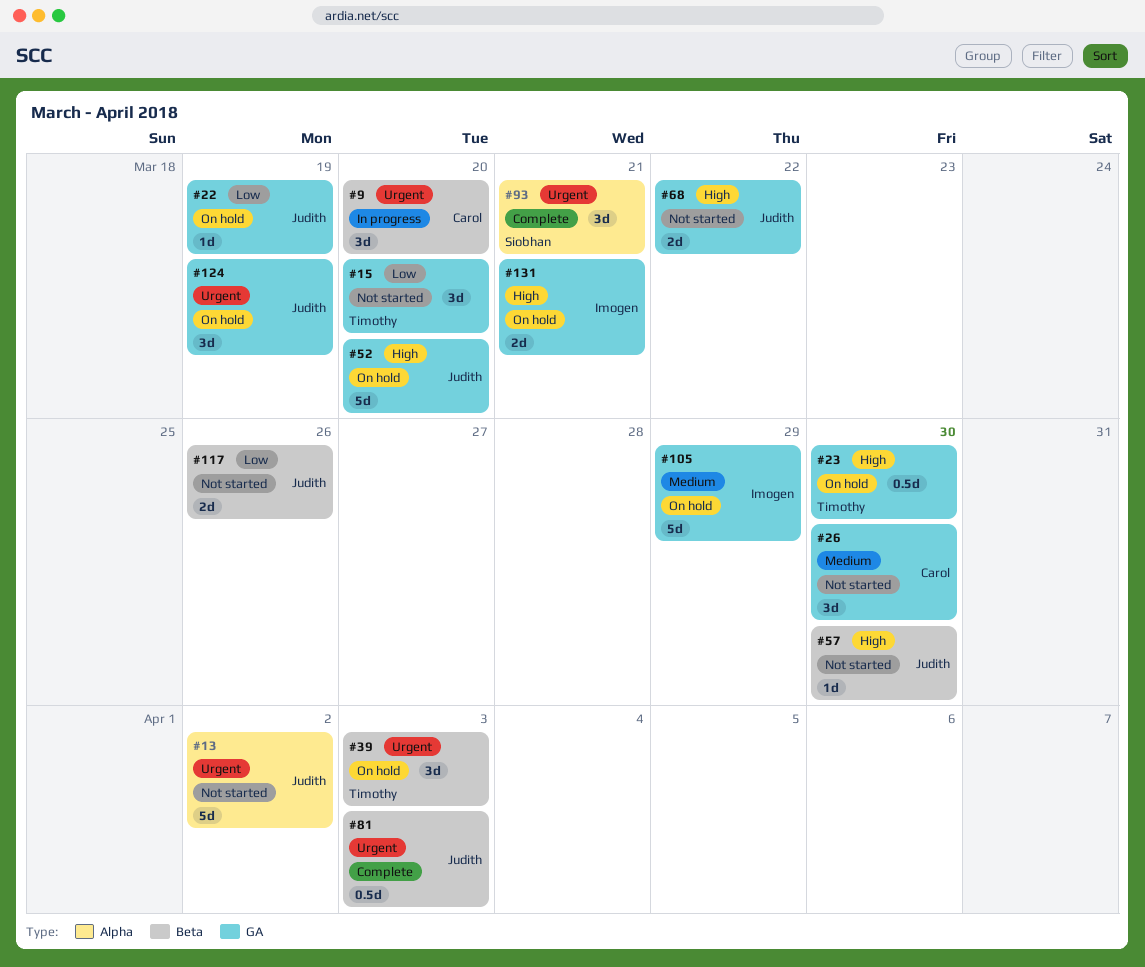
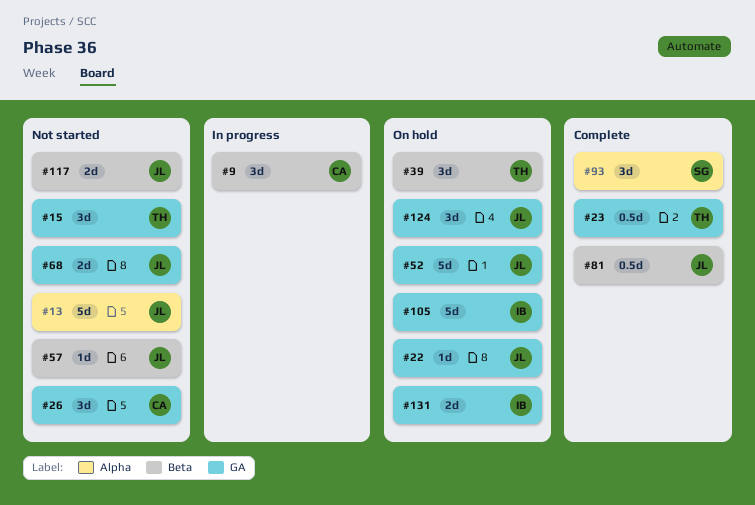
#23, status: On hold -> Complete

